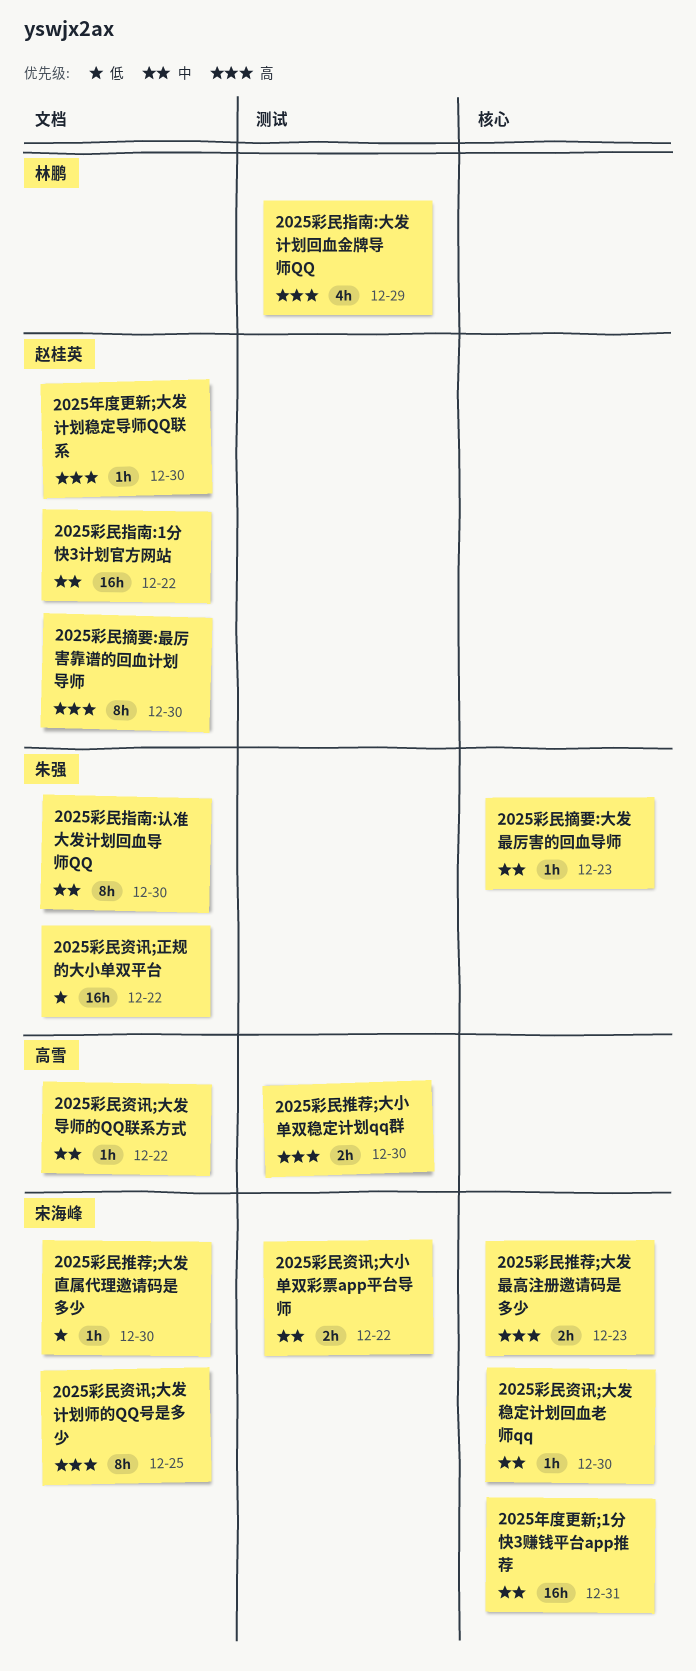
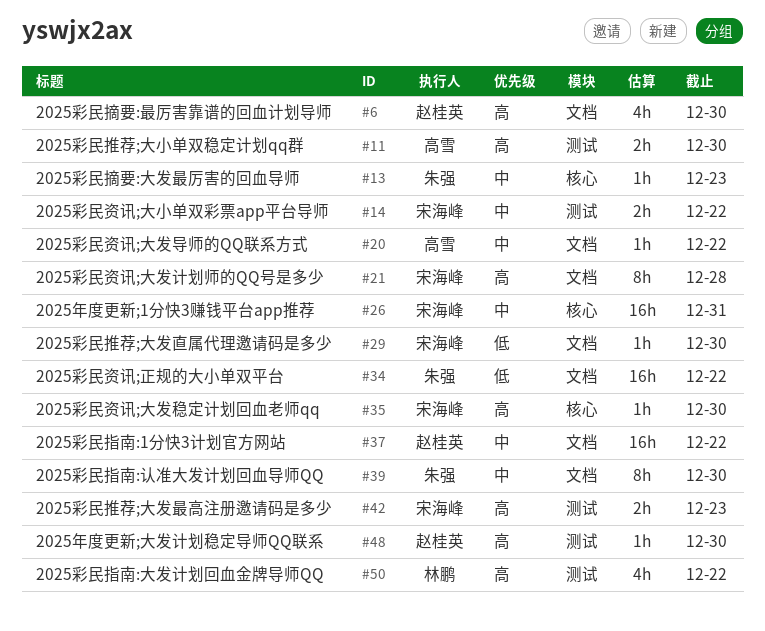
2025年度更新;大发计划稳定导师QQ联系, label: 文档 -> 测试
2025彩民指南:大发计划回血金牌导师QQ, due: Dec 29 -> Dec 22
2025彩民推荐;大发最高注册邀请码是多少, label: 核心 -> 测试
2025彩民摘要:最厉害靠谱的回血计划导师, estimate: 8h -> 4h
2025彩民资讯;大发稳定计划回血老师qq, priority: 中 -> 高
2025彩民资讯;大发计划师的QQ号是多少, due: Dec 25 -> Dec 28

